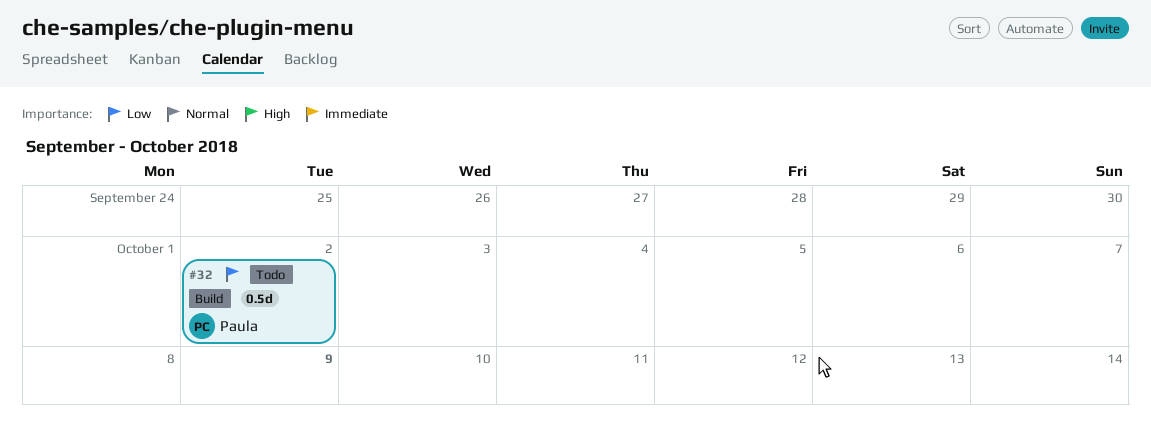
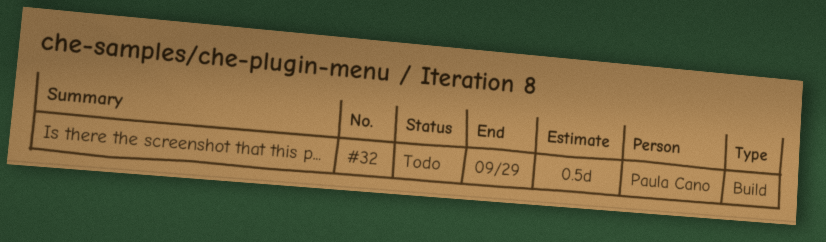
#32, due: Oct 2 -> Sep 29

